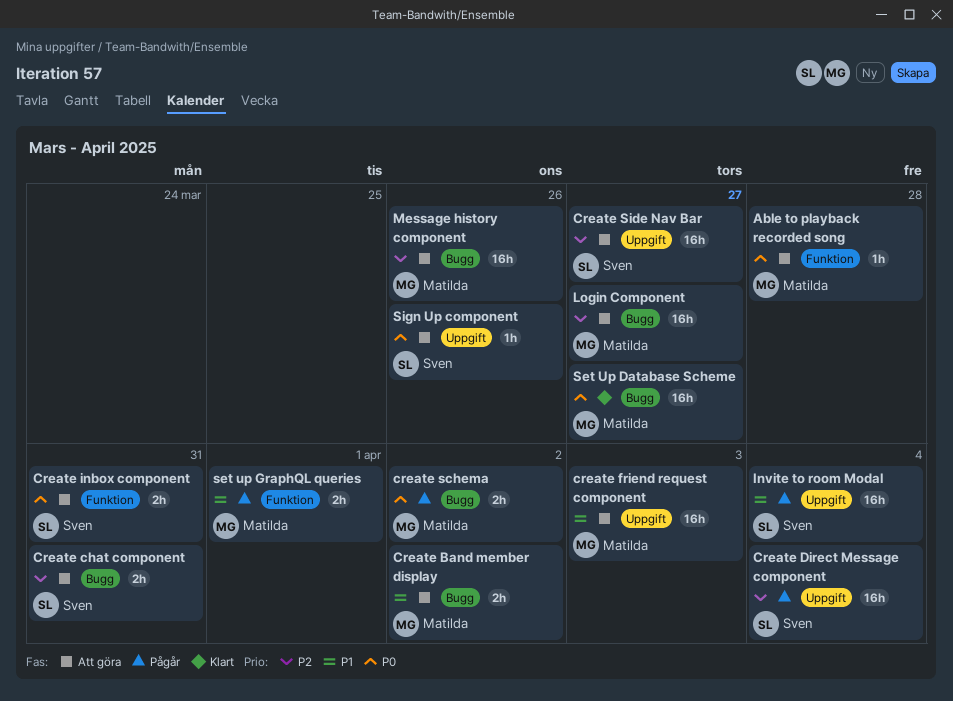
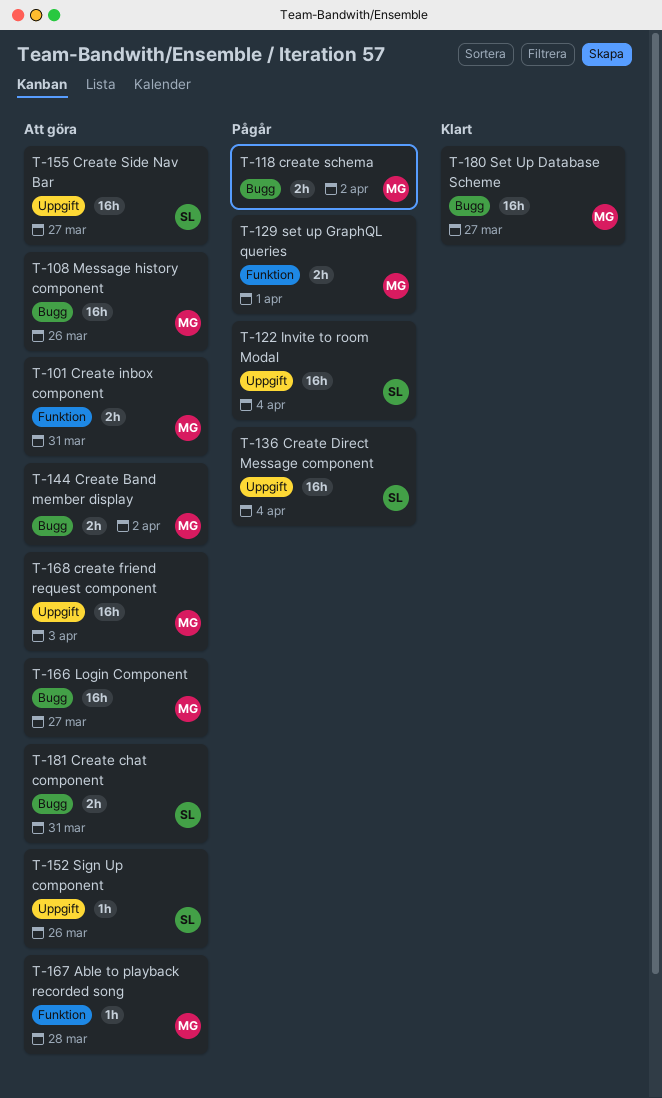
Create inbox component, owner: Sven -> Matilda

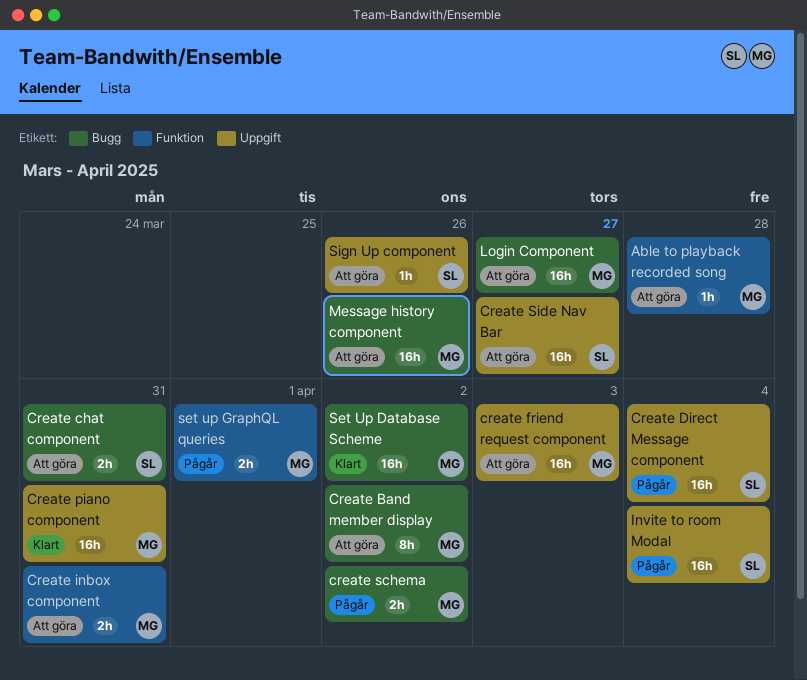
Create Band member display, estimate: 2h -> 8h
Create piano component: none -> present
Set Up Database Scheme, due: Mar 27 -> Apr 2

